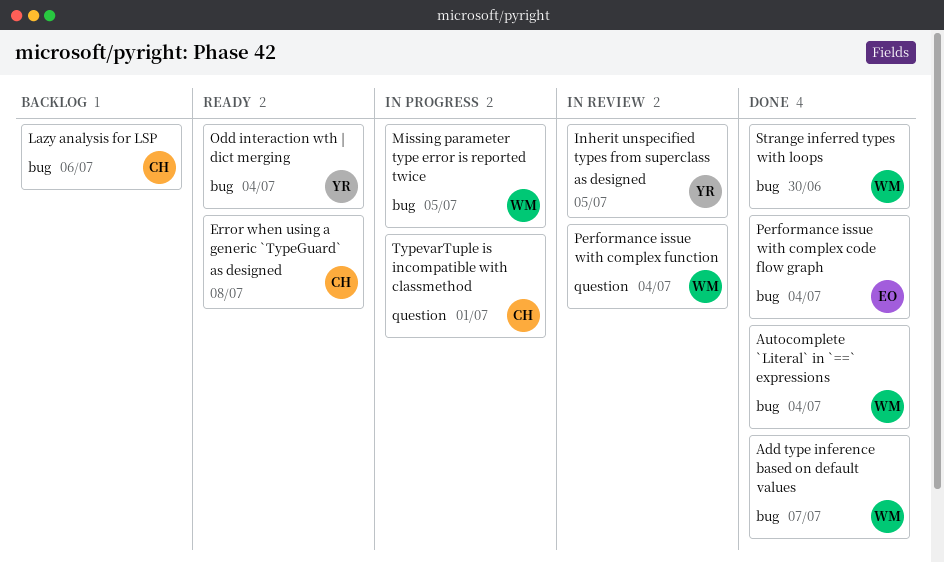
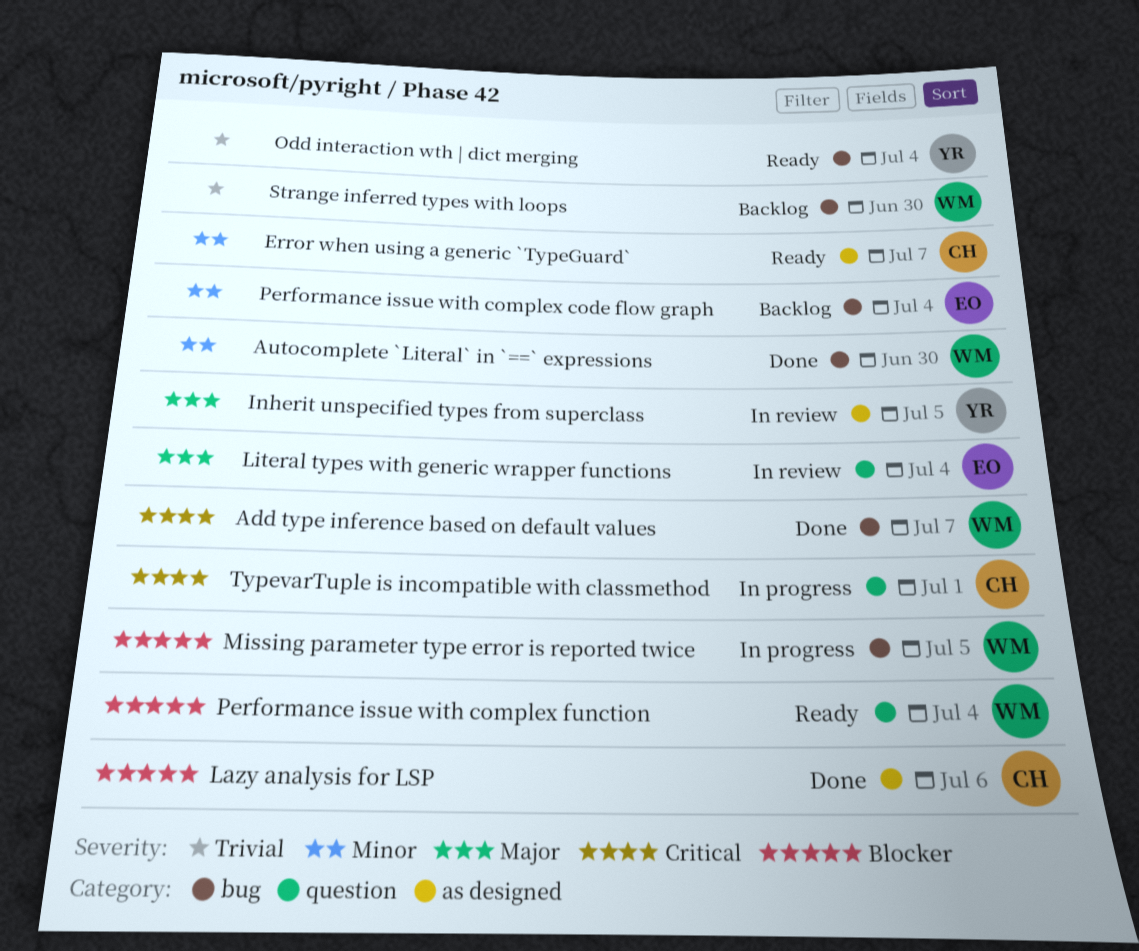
Autocomplete `Literal` in `==` expressions, due: Jul 4 -> Jun 30
Error when using a generic `TypeGuard`, due: Jul 8 -> Jul 7
Lazy analysis for LSP, status: Backlog -> Done
Lazy analysis for LSP, label: bug -> as designed
Literal types with generic wrapper functions: none -> present
Performance issue with complex code flow graph, status: Done -> Backlog
Performance issue with complex function, status: In review -> Ready
Strange inferred types with loops, status: Done -> Backlog

